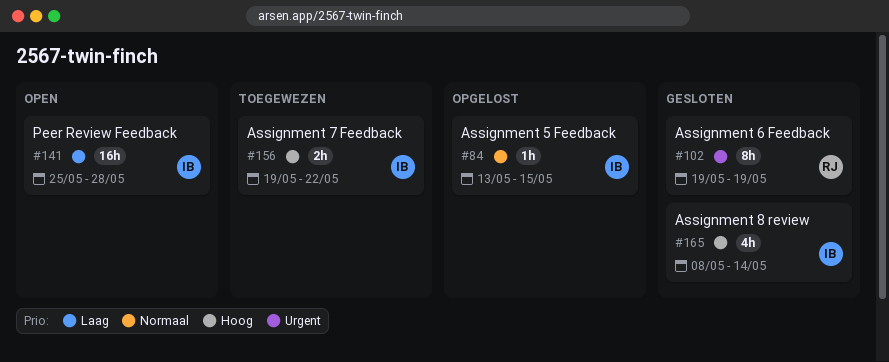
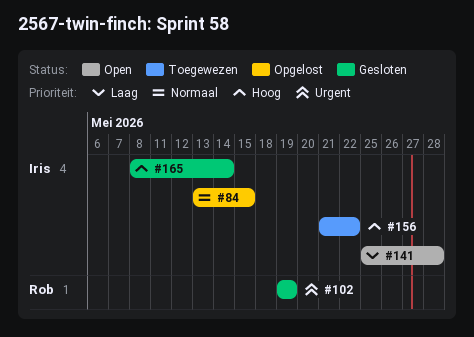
#156, start: May 19 -> May 21

